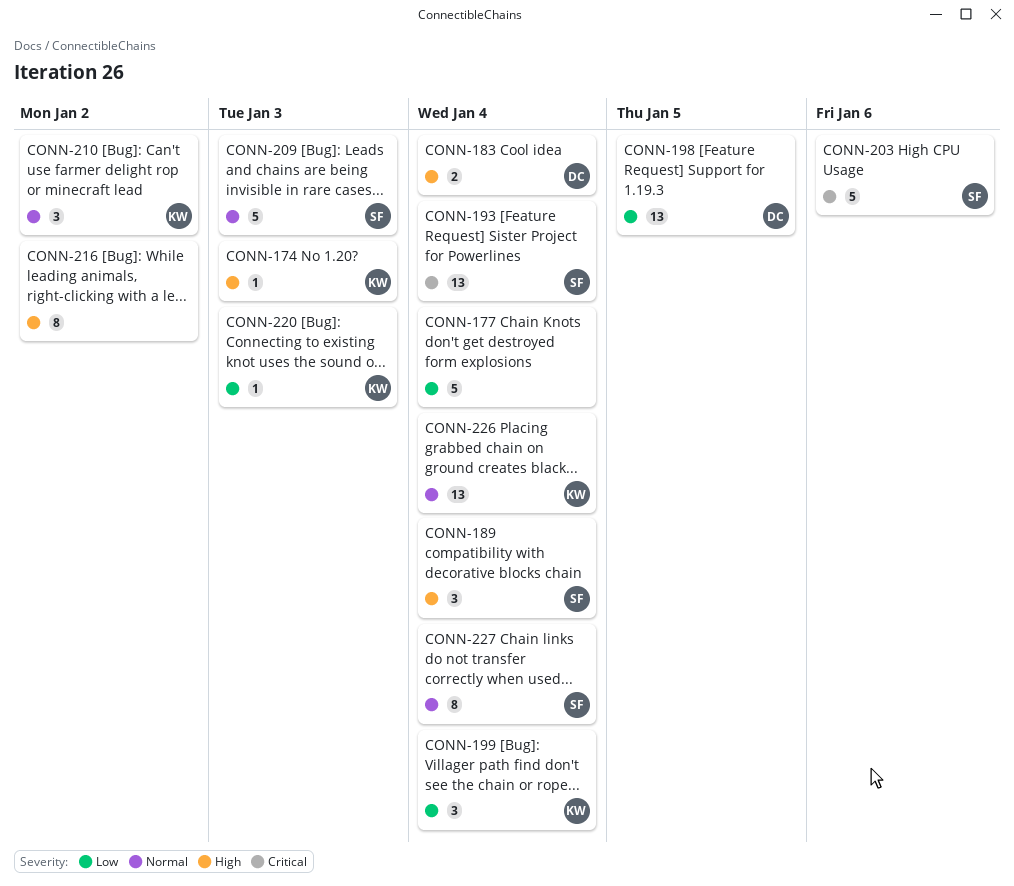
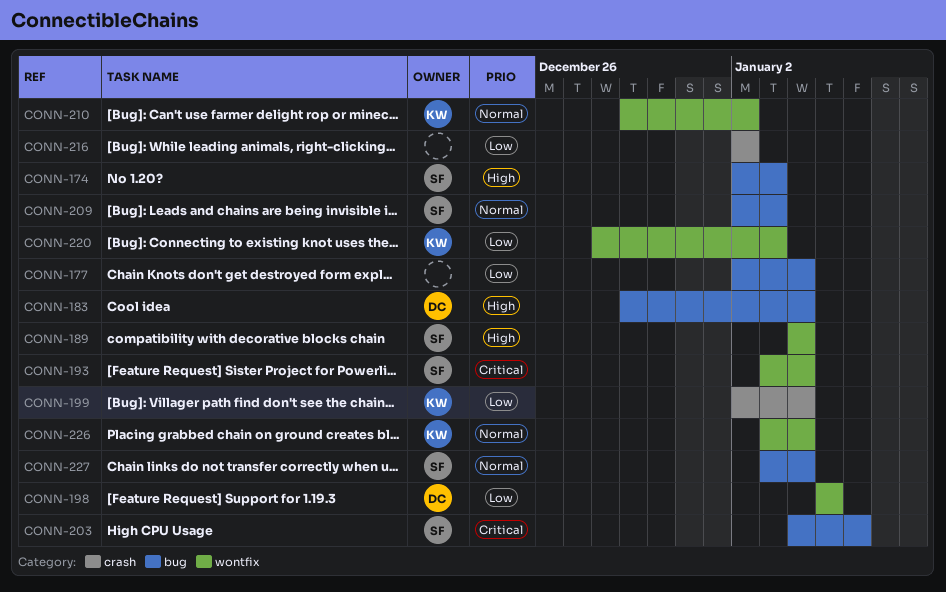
CONN-174, owner: KW -> SF
CONN-216, priority: High -> Low

